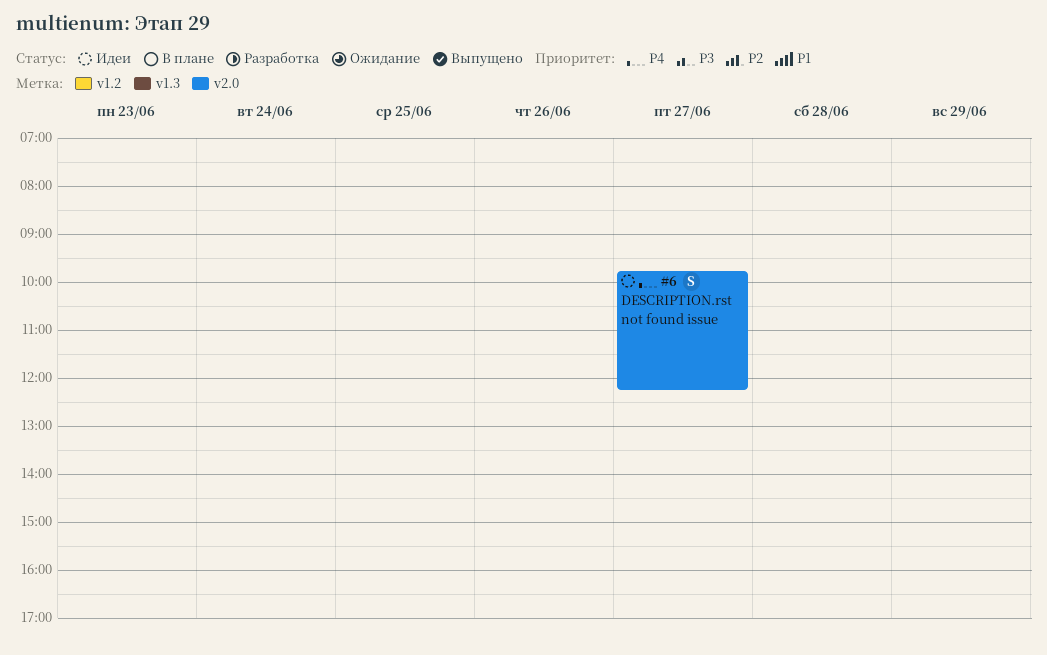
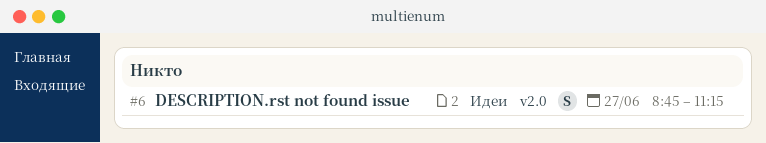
#6, begins: 09:45 -> 08:45
#6, ends: 12:15 -> 11:15

